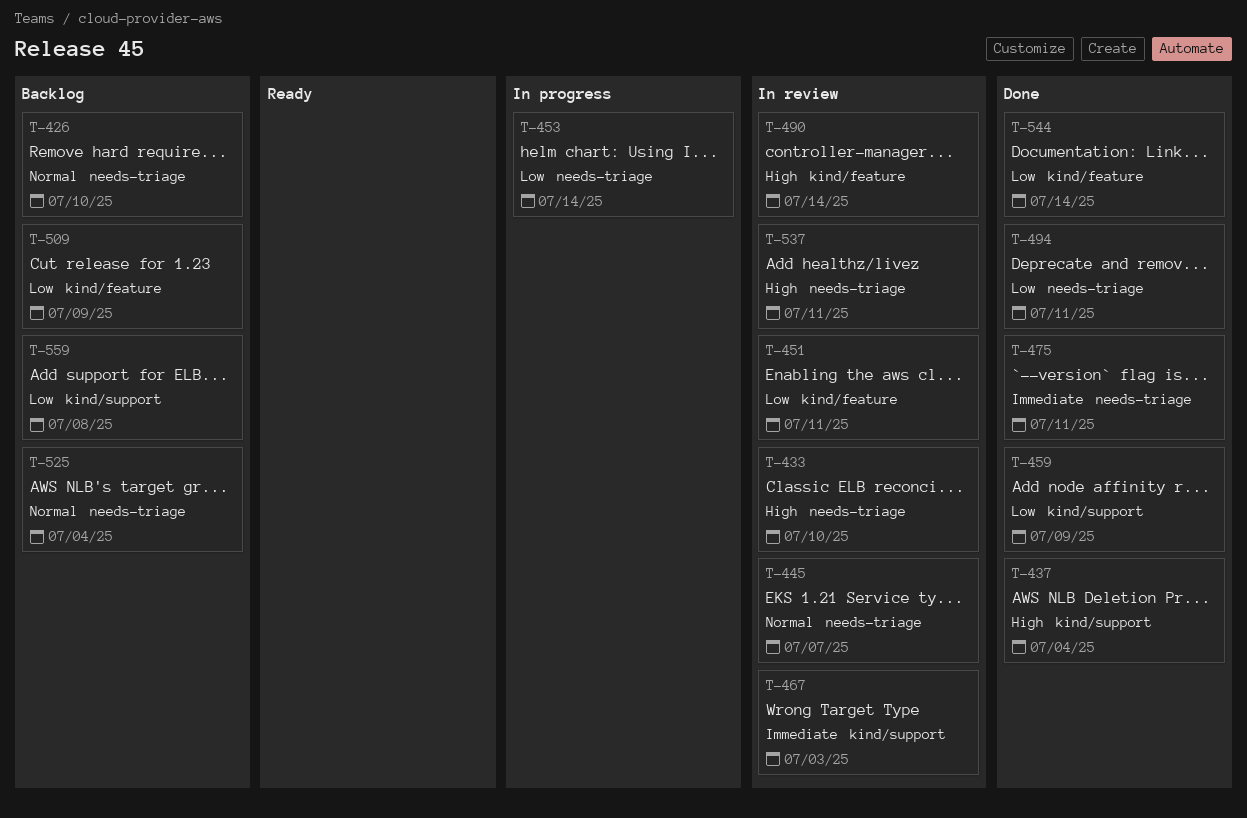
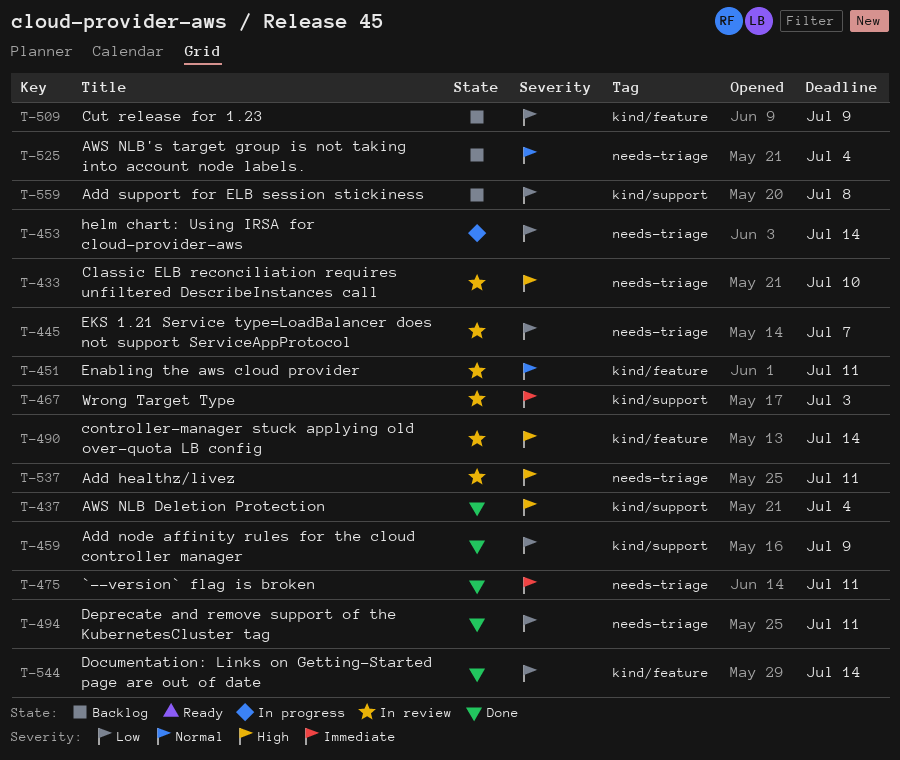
T-426: present -> none
T-445, priority: Normal -> Low
T-451, priority: Low -> Normal

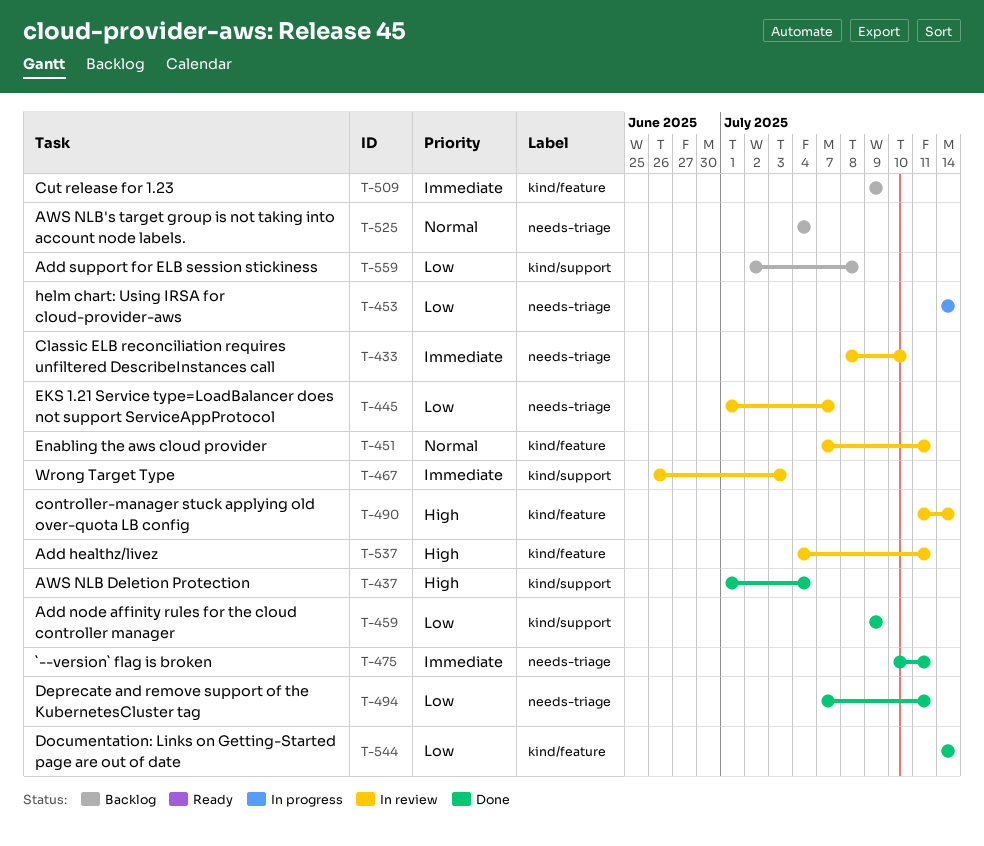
T-433, priority: High -> Immediate
T-509, priority: Low -> Immediate
T-537, label: needs-triage -> kind/feature

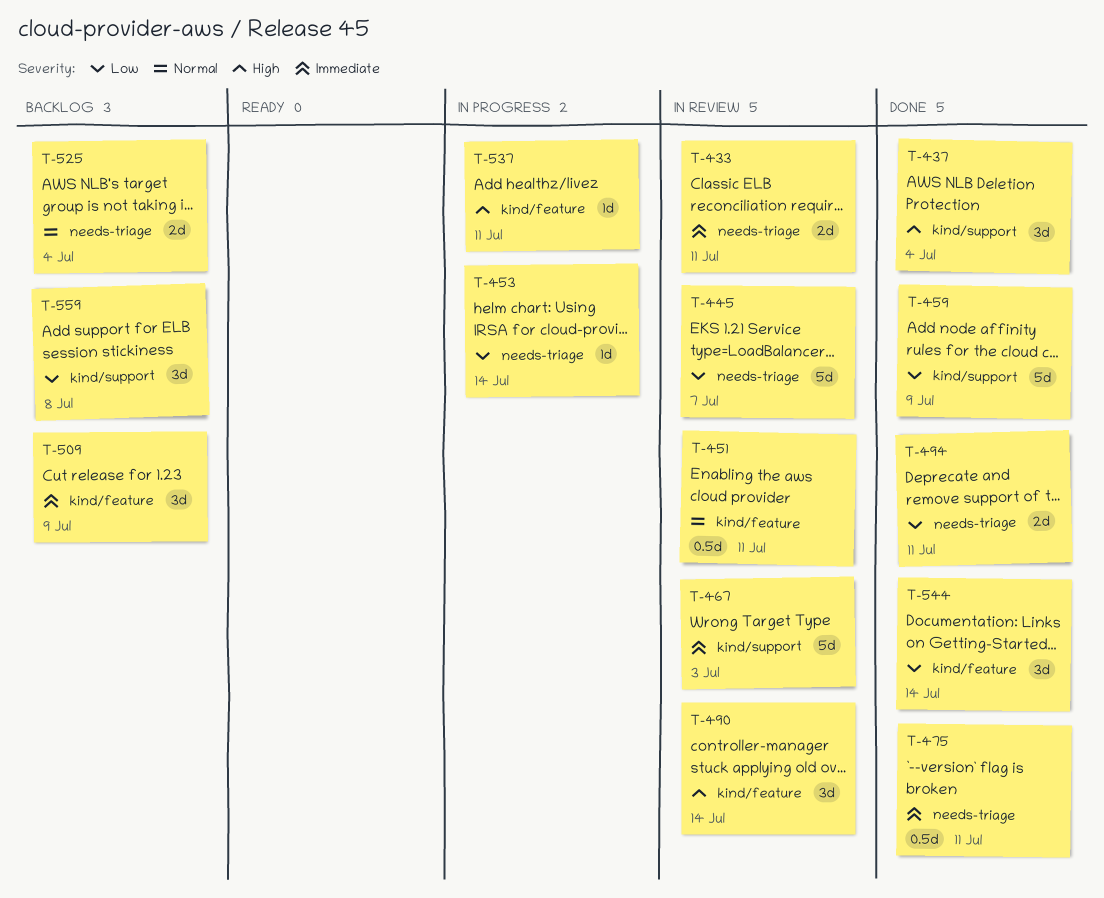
T-433, due: Jul 10 -> Jul 11
T-537, status: In review -> In progress

